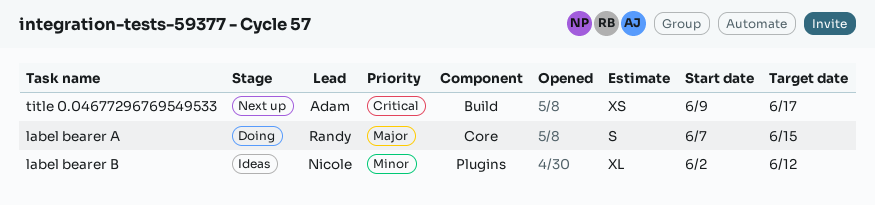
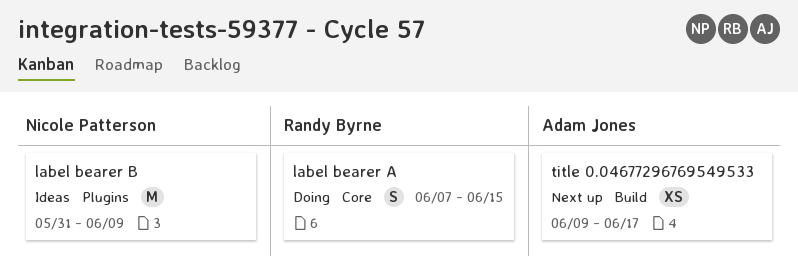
label bearer B, estimate: XL -> M
label bearer B, start: Jun 2 -> May 31
label bearer B, due: Jun 12 -> Jun 9

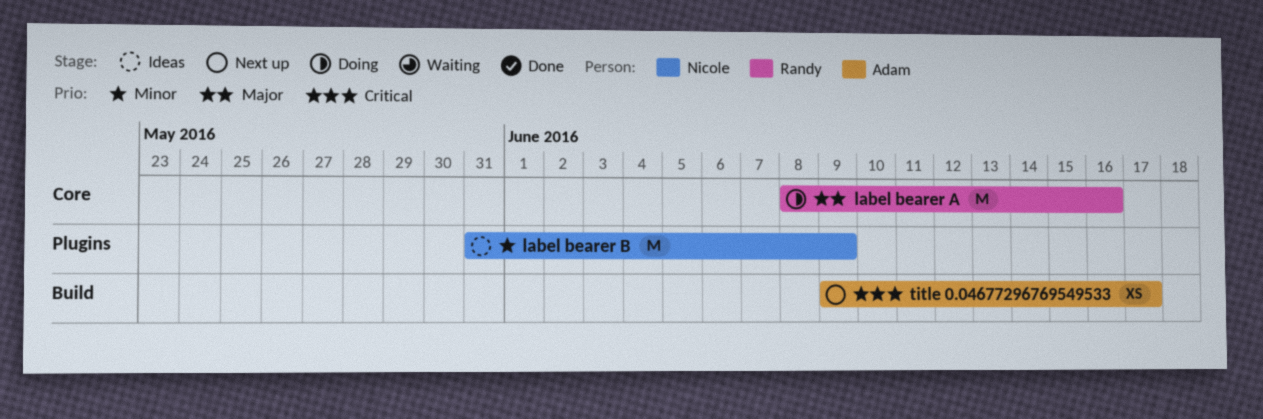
label bearer A, estimate: S -> M
label bearer A, start: Jun 7 -> Jun 8
label bearer A, due: Jun 15 -> Jun 16

